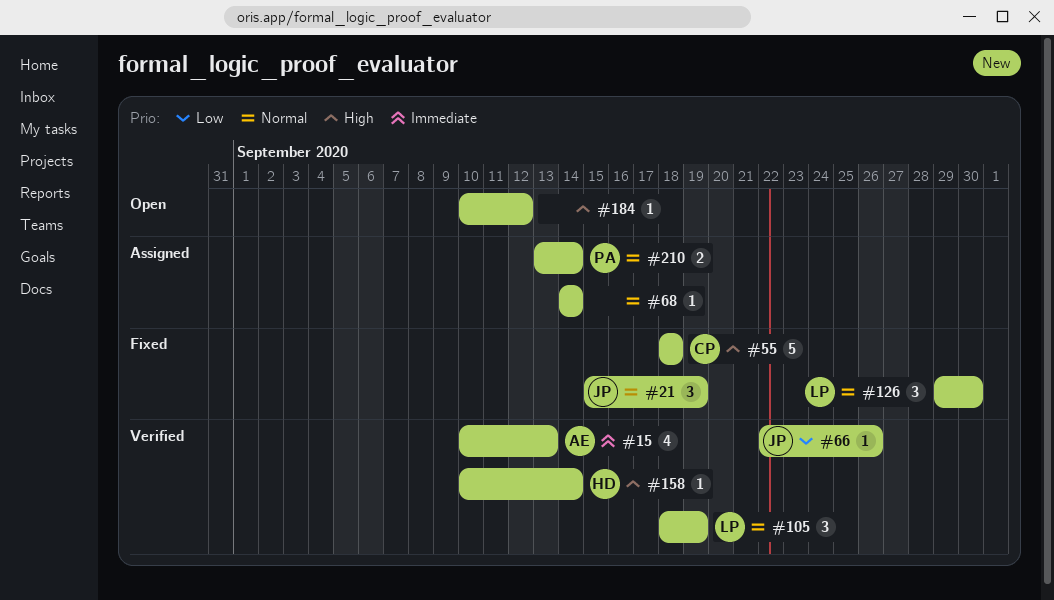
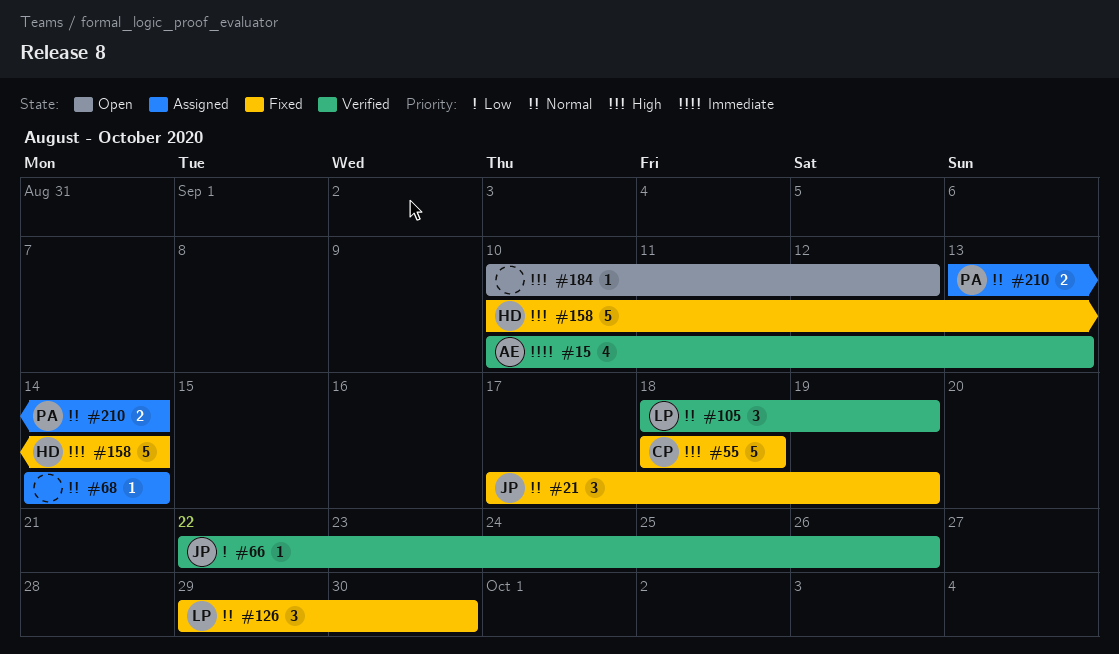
#21, start: Sep 15 -> Sep 17
#158, status: Verified -> Fixed
#158, estimate: 1 -> 5

